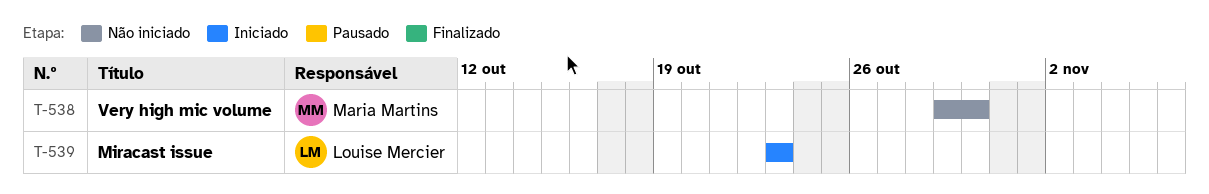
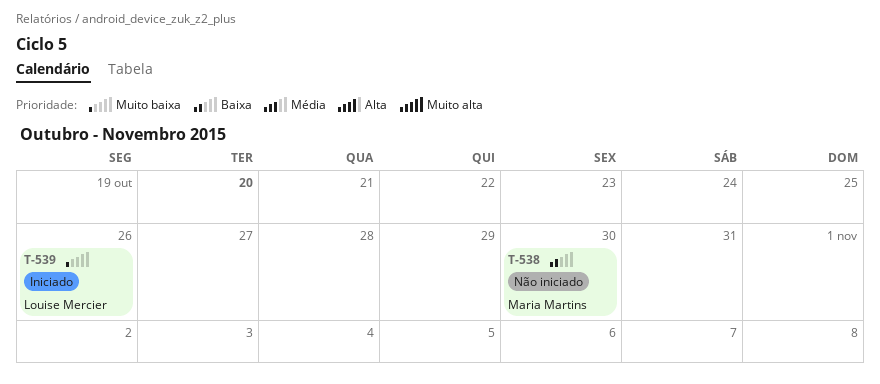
T-539, due: Oct 23 -> Oct 26

